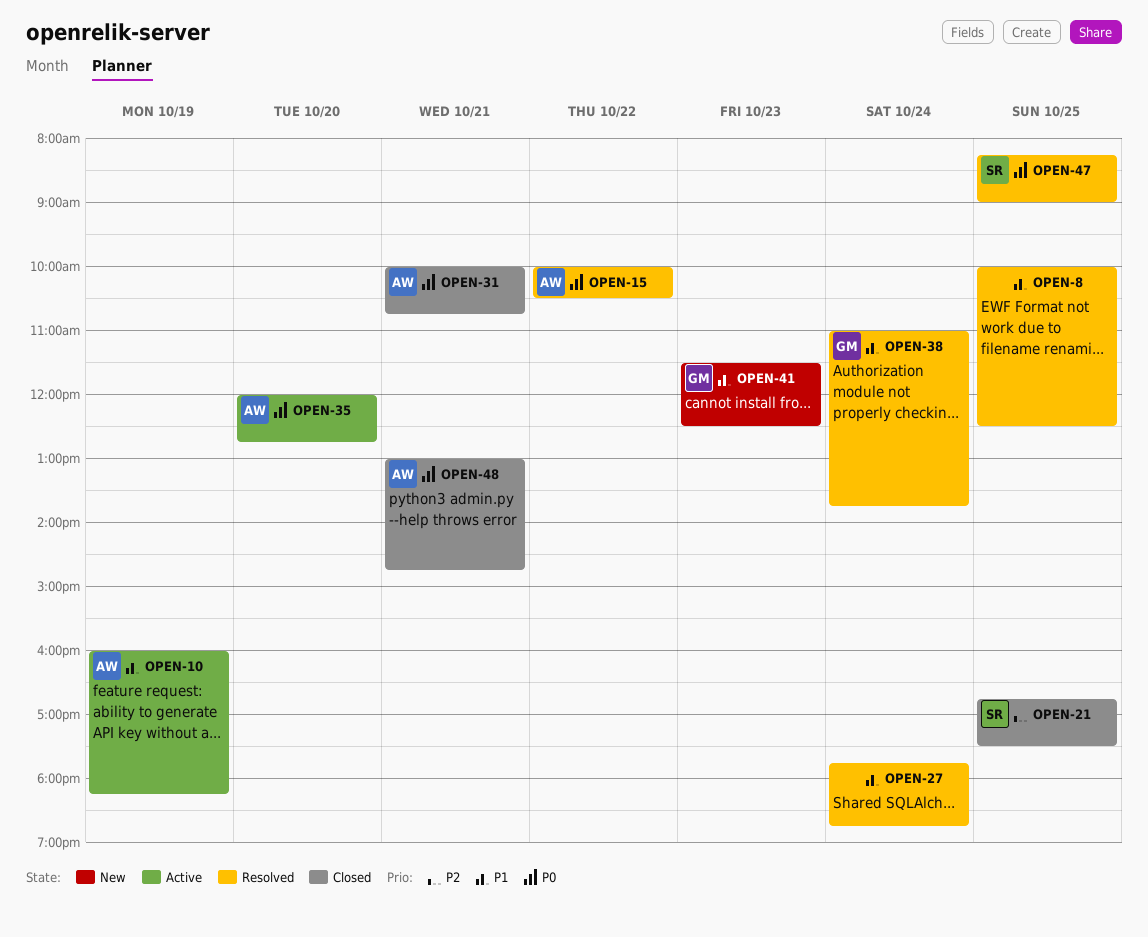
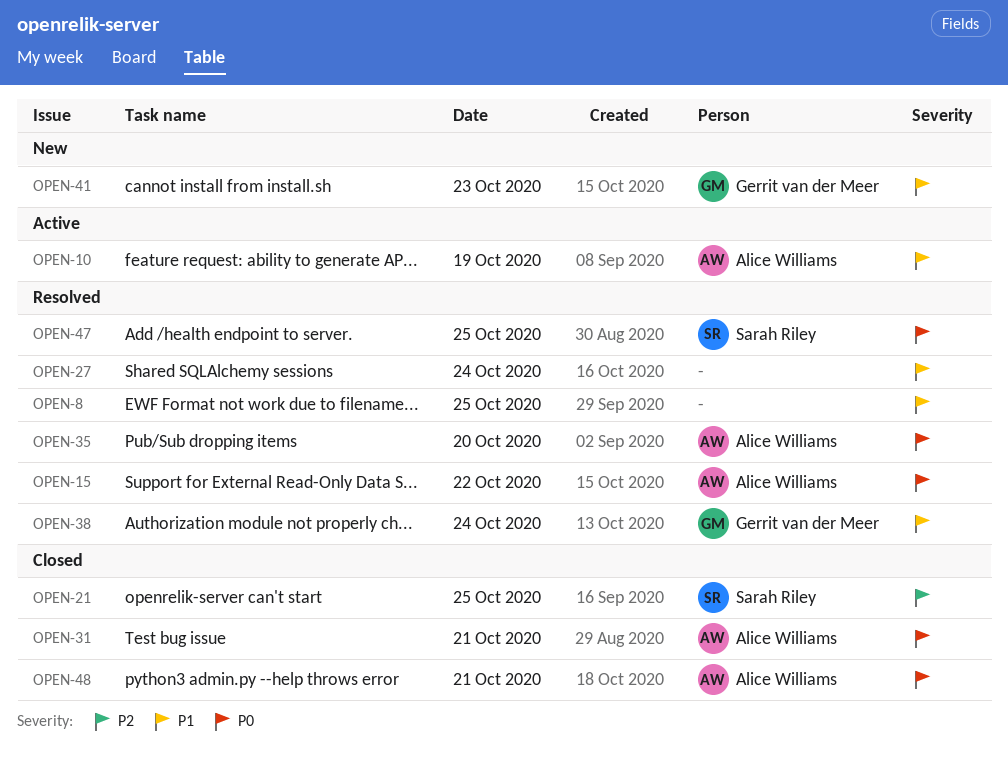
OPEN-35, status: Active -> Resolved

